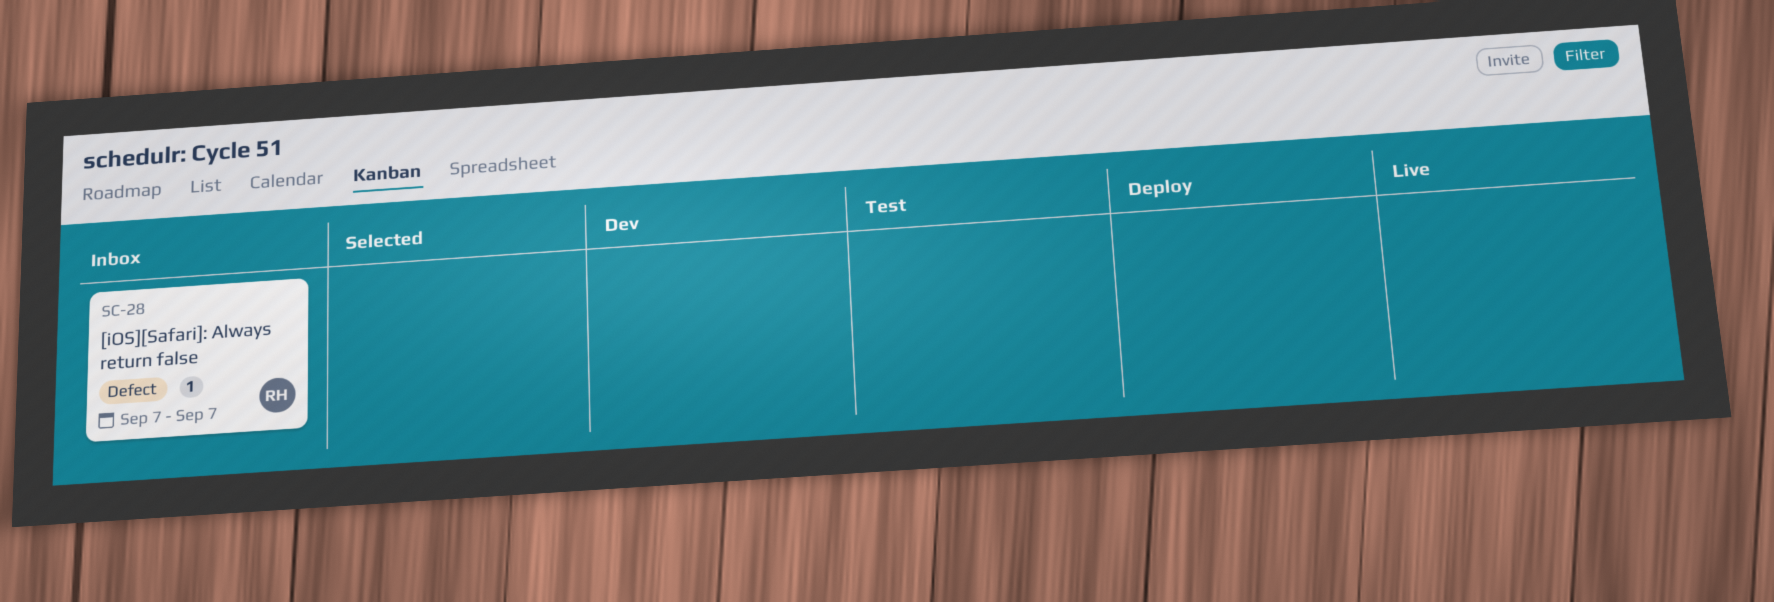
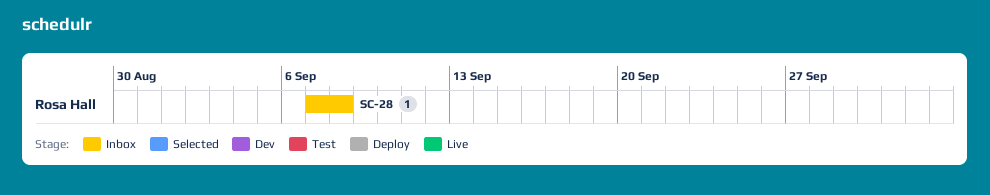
SC-28, due: Sep 7 -> Sep 8

